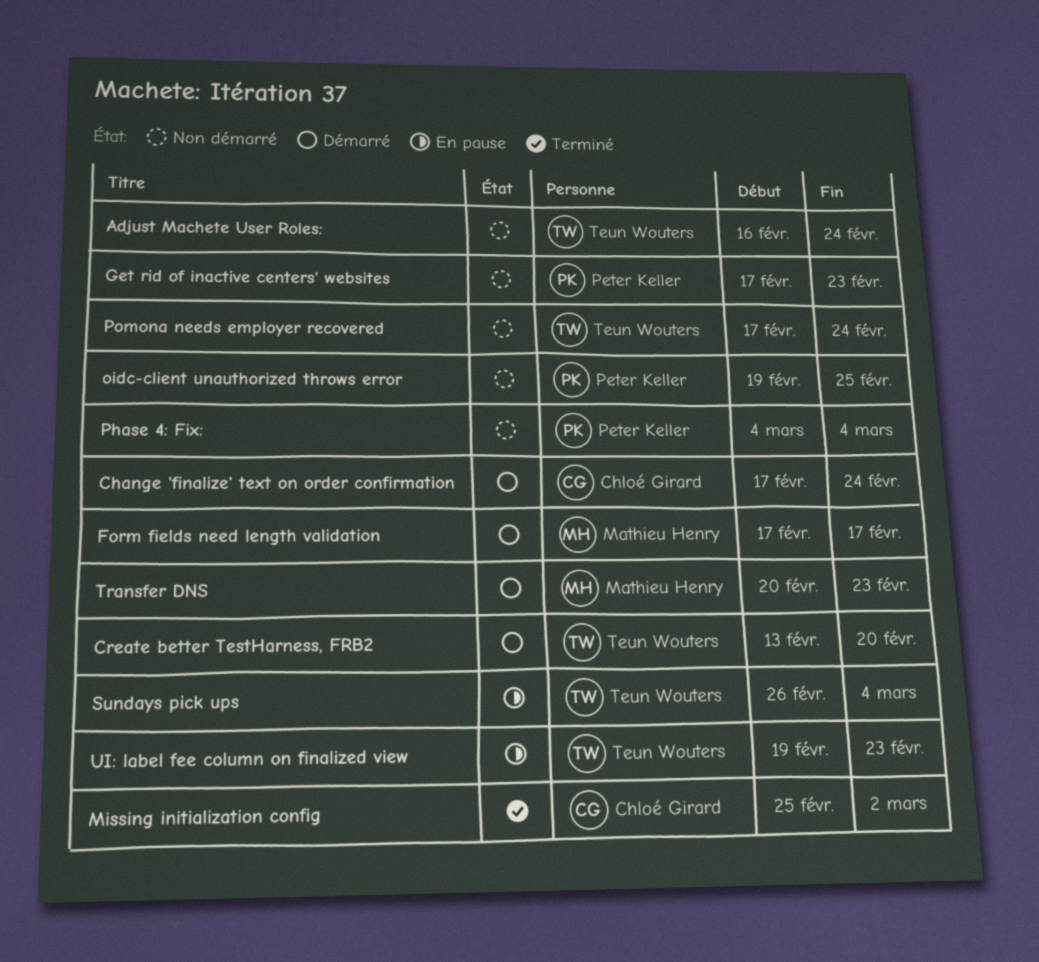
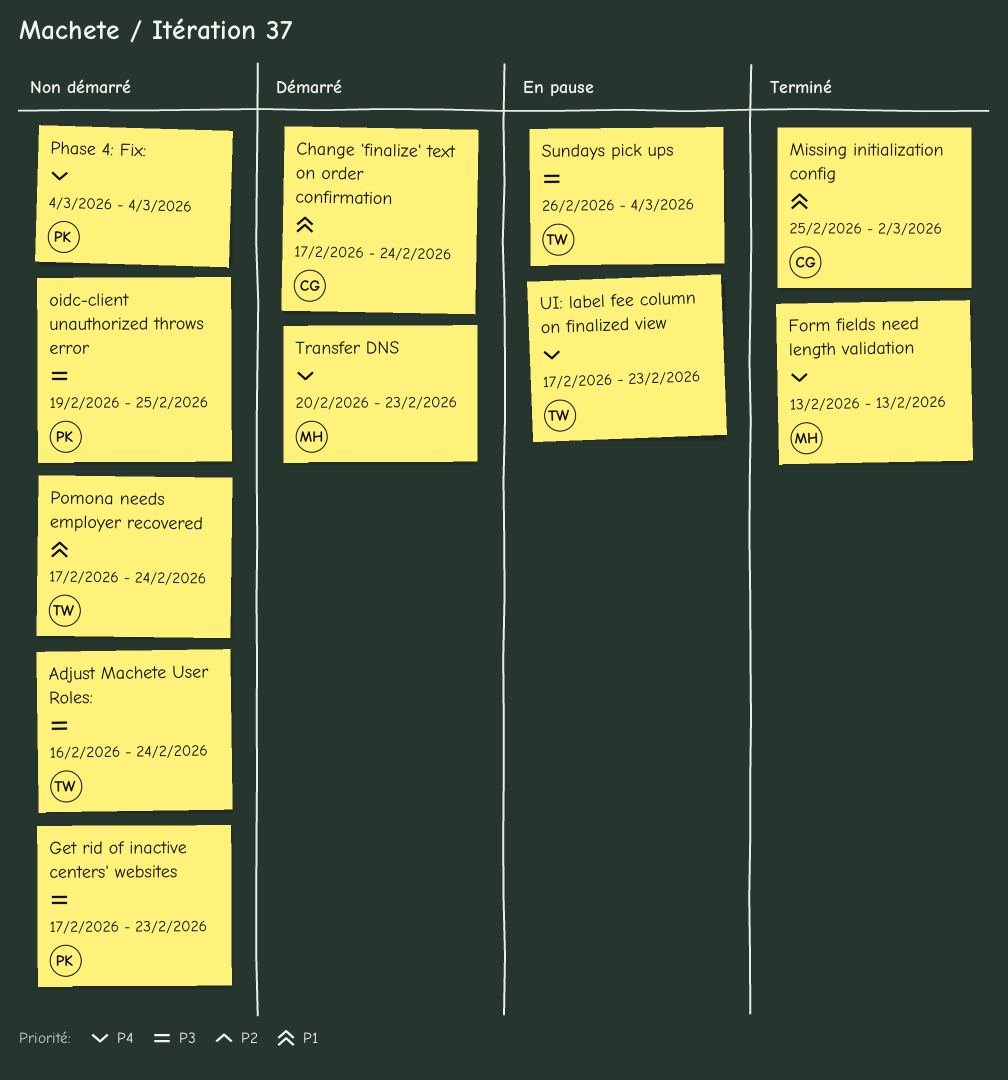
Create better TestHarness, FRB2: present -> none
Form fields need length validation, status: Démarré -> Terminé
Form fields need length validation, start: Feb 17 -> Feb 13
Form fields need length validation, due: Feb 17 -> Feb 13
UI: label fee column on finalized view, start: Feb 19 -> Feb 17

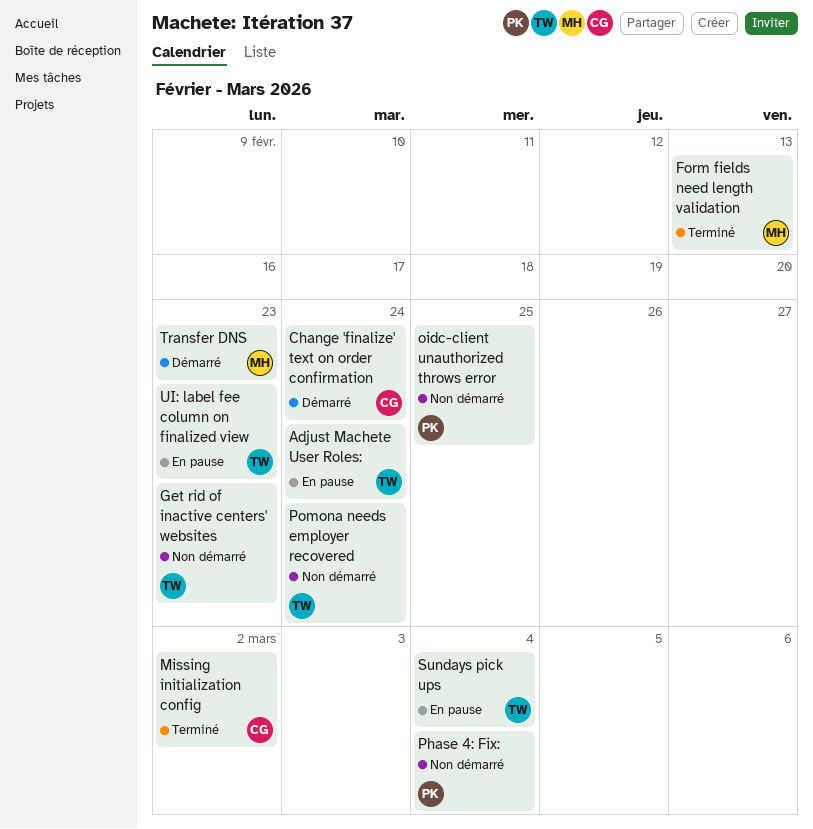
Adjust Machete User Roles:, status: Non démarré -> En pause
Get rid of inactive centers' websites, owner: PK -> TW

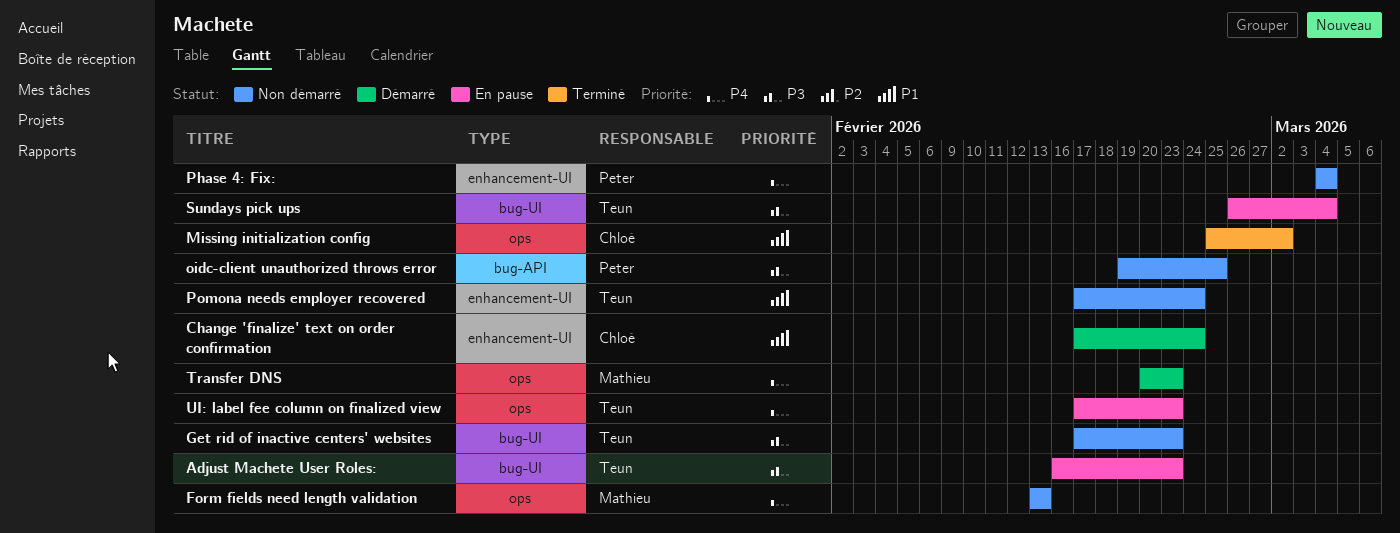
Adjust Machete User Roles:, due: Feb 24 -> Feb 23
Form fields need length validation, status: Terminé -> Non démarré

